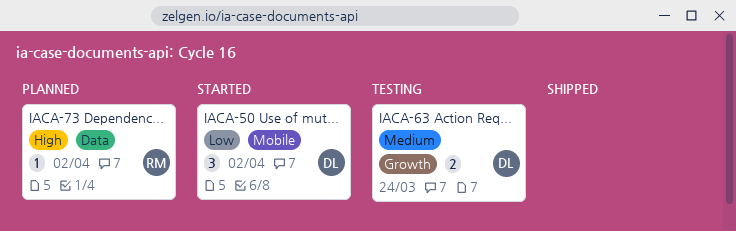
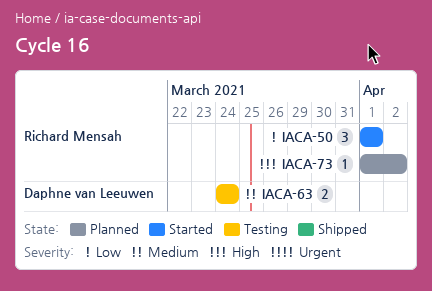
IACA-50, owner: Daphne van Leeuwen -> Richard Mensah
IACA-50, due: Apr 2 -> Apr 1

